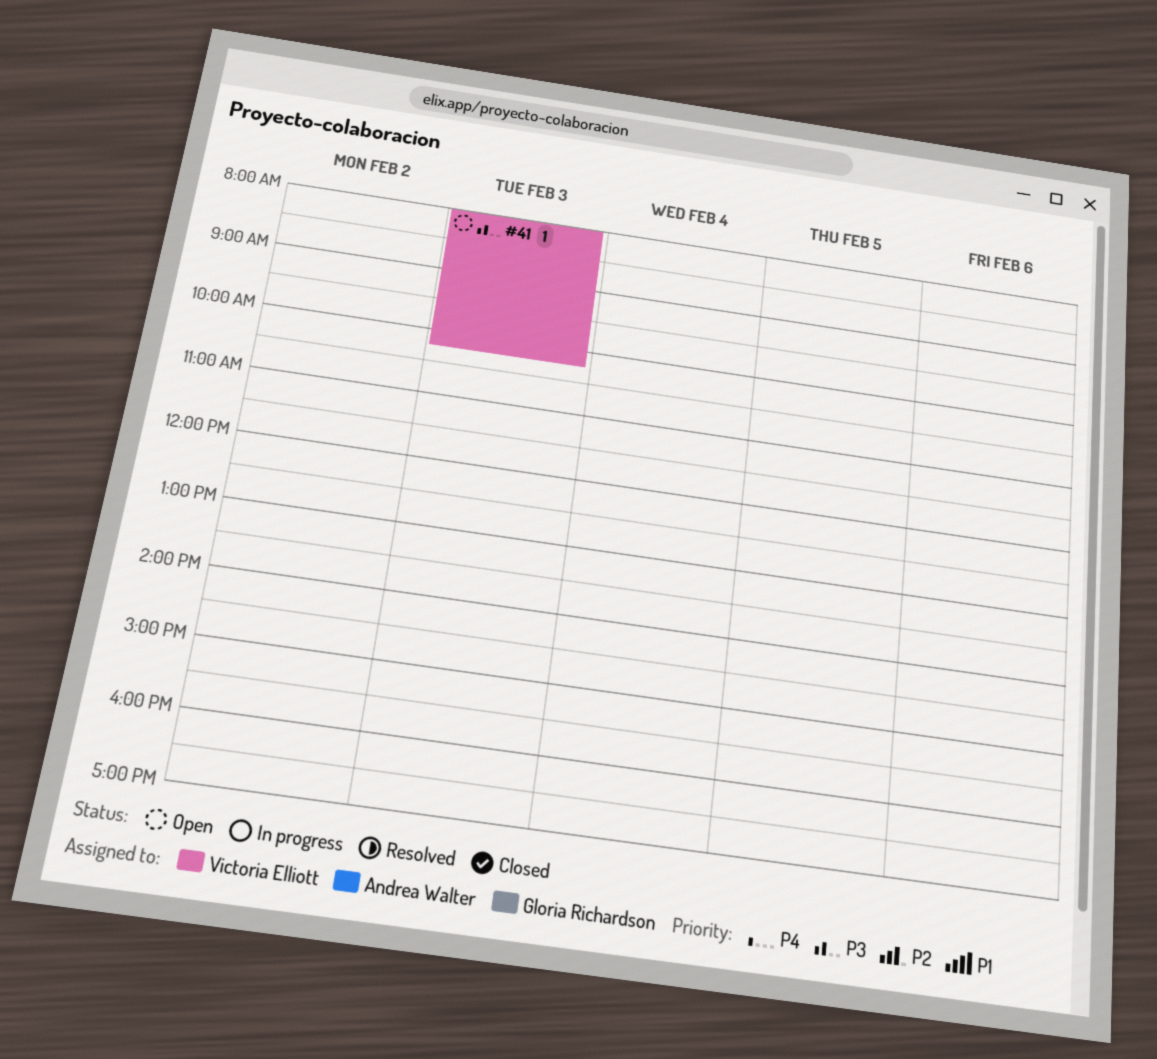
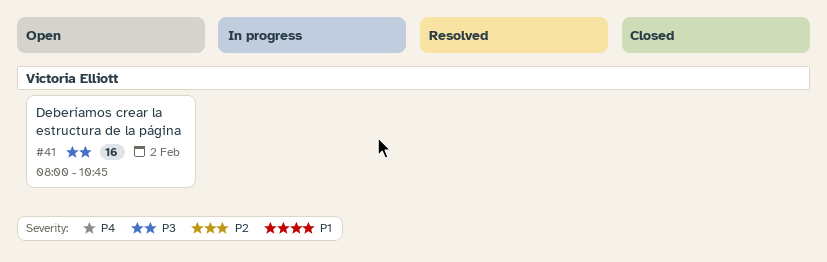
#41, estimate: 1 -> 16
#41, day: Feb 3 -> Feb 2
#41, ends: 10:15 -> 10:45

